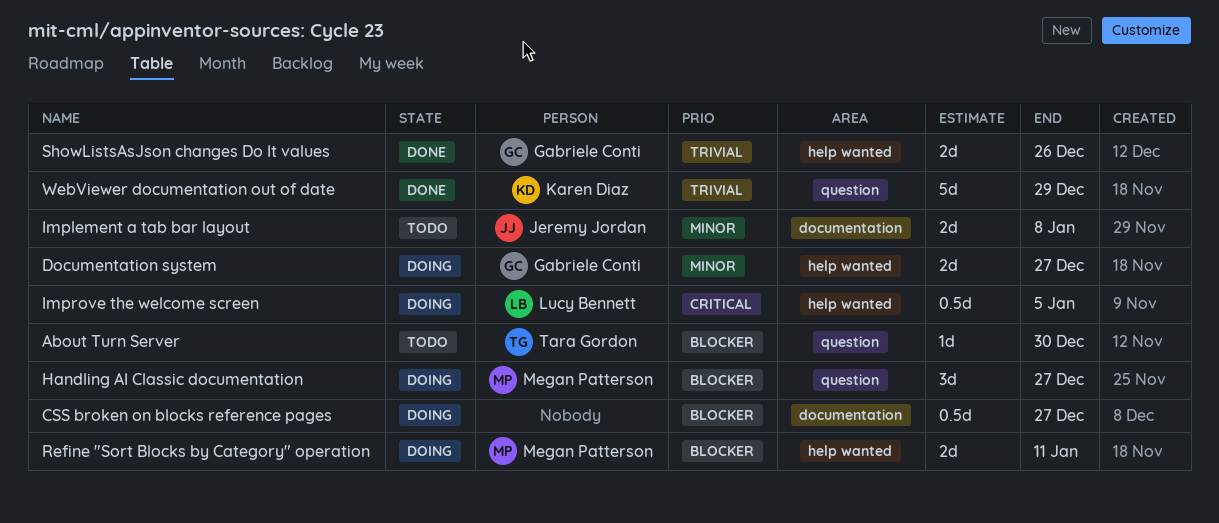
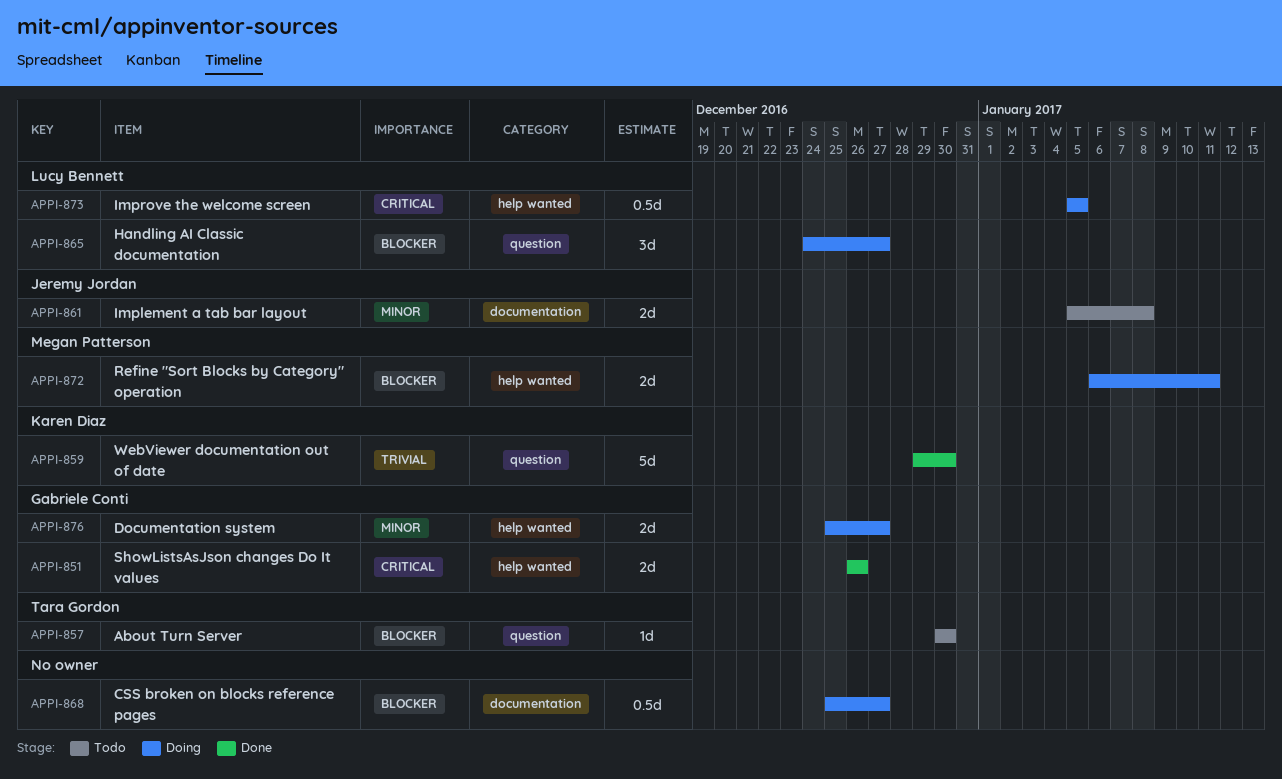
Handling AI Classic documentation, owner: Megan Patterson -> Lucy Bennett
ShowListsAsJson changes Do It values, priority: Trivial -> Critical
WebViewer documentation out of date, due: Dec 29 -> Dec 30

